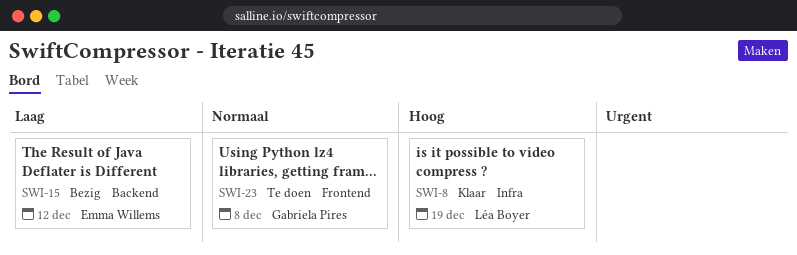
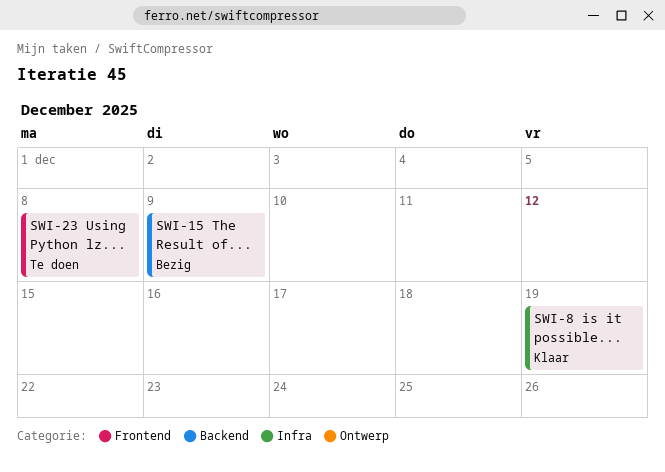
SWI-15, due: Dec 12 -> Dec 9

